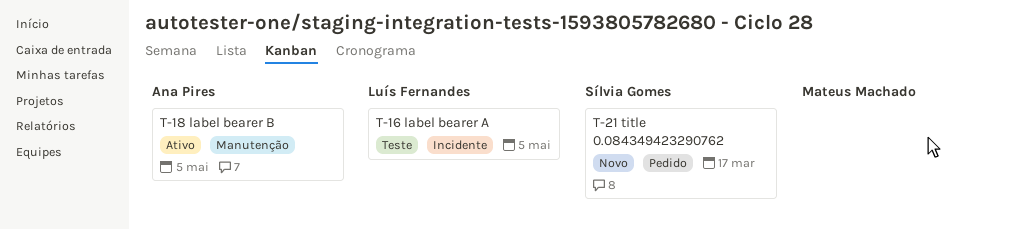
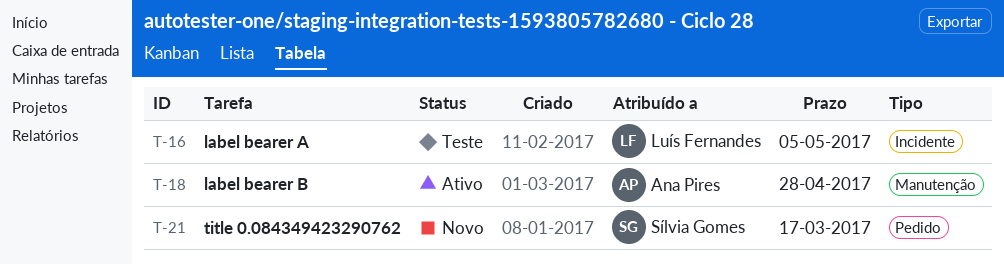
T-18, due: May 5 -> Apr 28

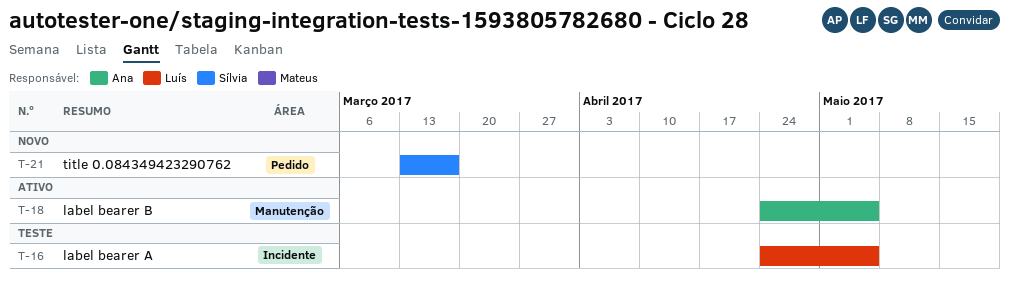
T-18, due: Apr 28 -> May 5

